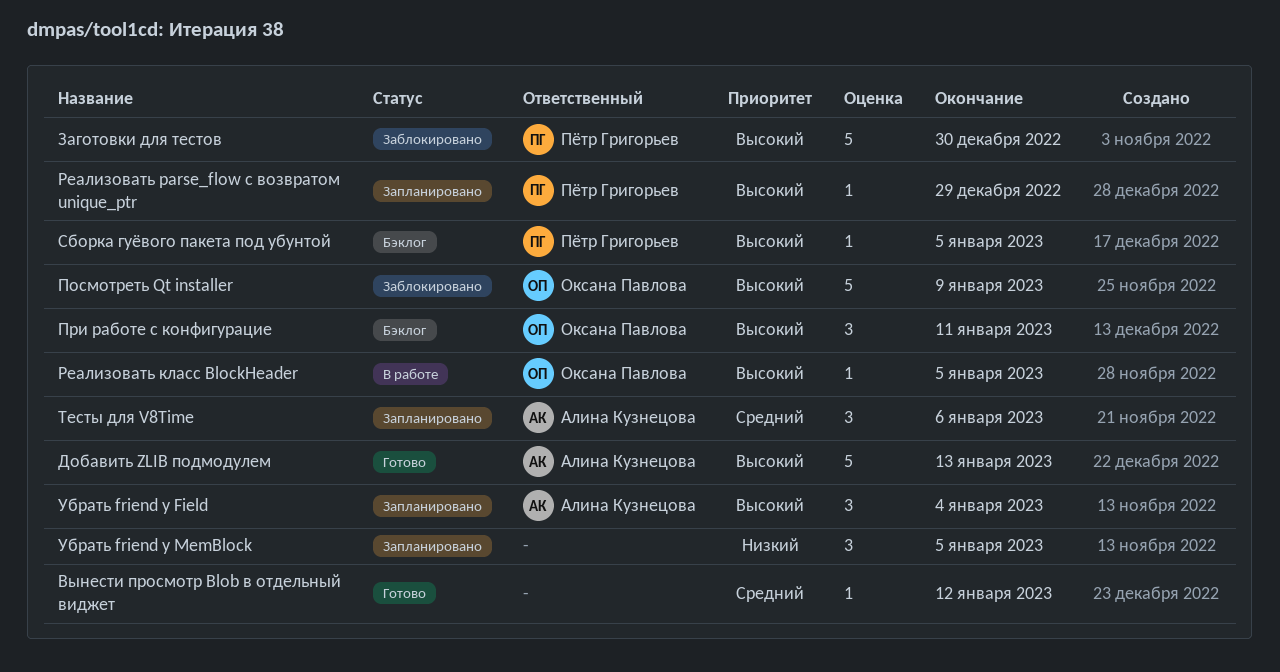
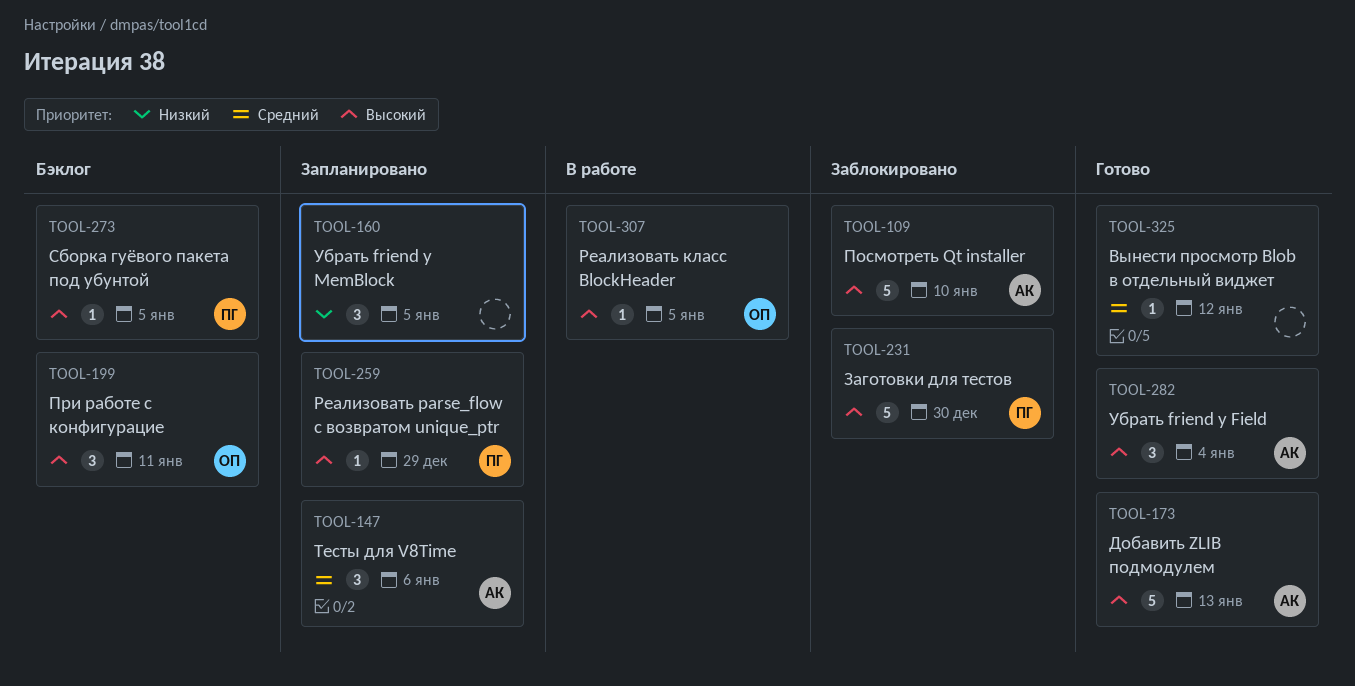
Посмотреть Qt installer, owner: Оксана Павлова -> Алина Кузнецова
Посмотреть Qt installer, due: Jan 9 -> Jan 10
Убрать friend у Field, status: Запланировано -> Готово

